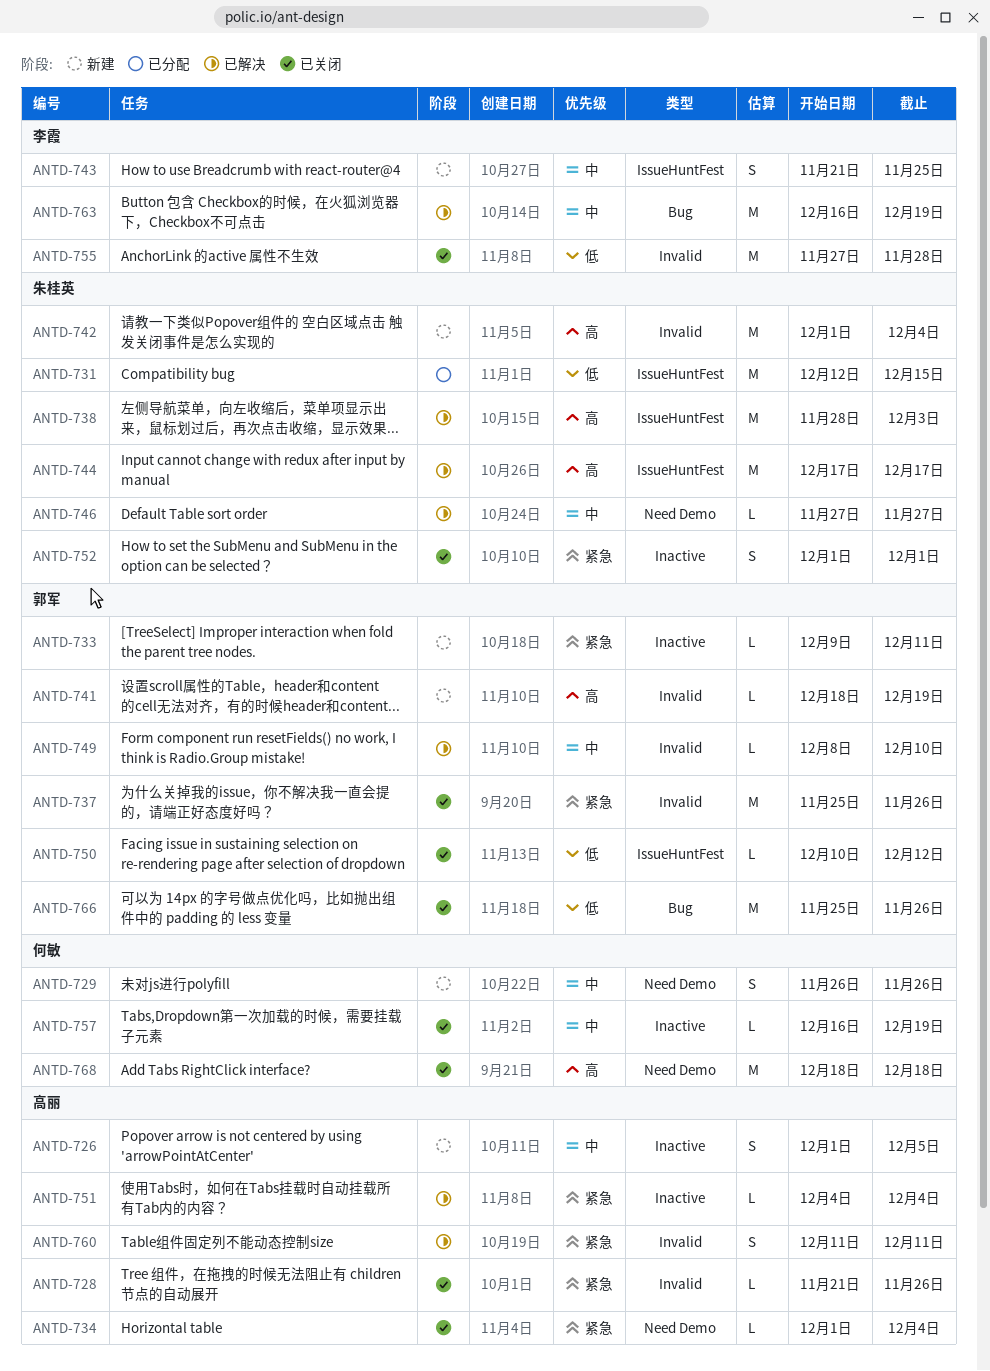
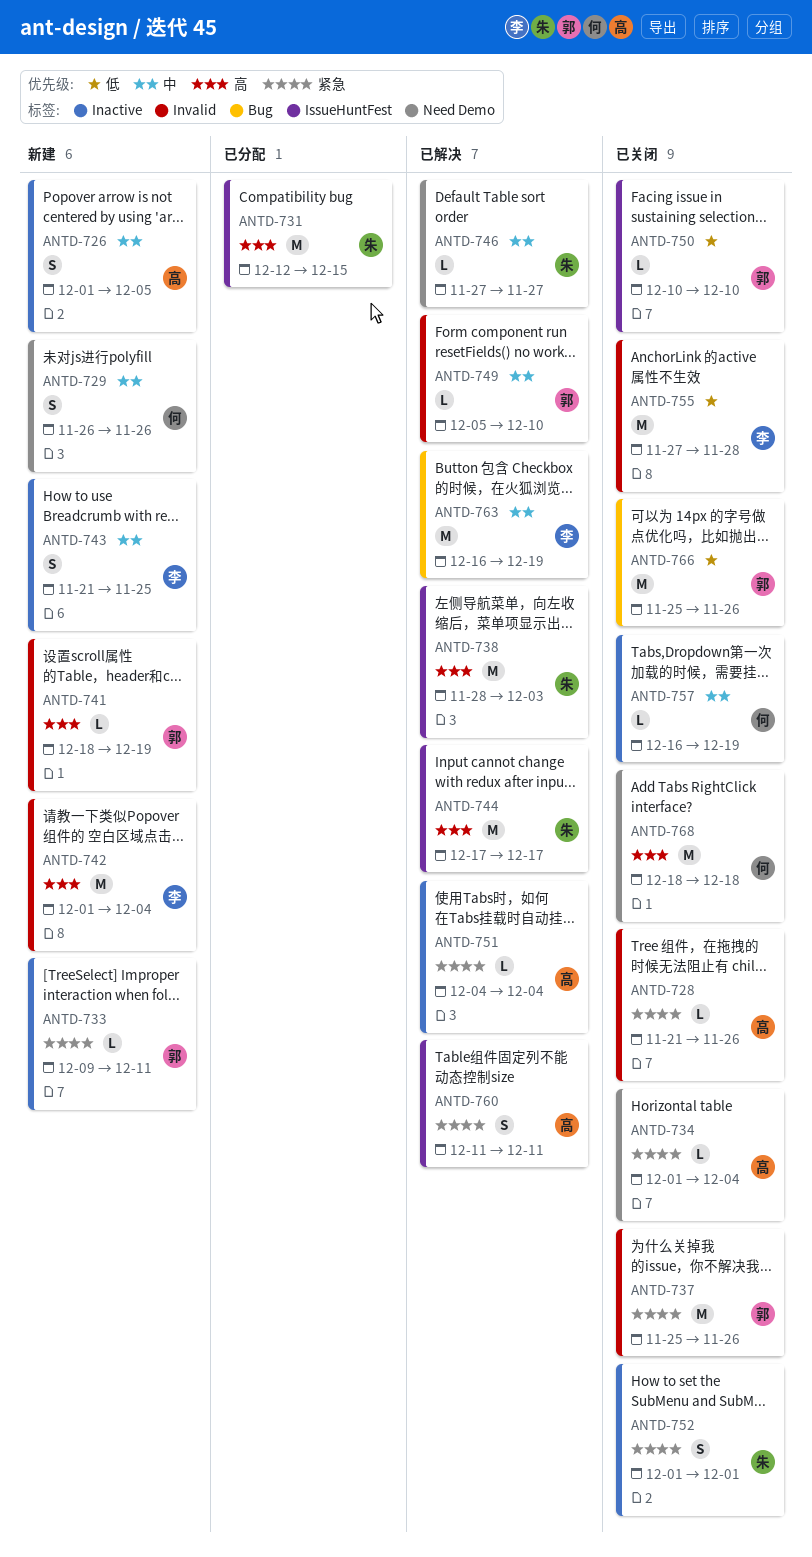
ANTD-731, priority: 低 -> 高
ANTD-742, owner: 朱桂英 -> 李霞
ANTD-743, label: IssueHuntFest -> Inactive
ANTD-749, start: Dec 8 -> Dec 5
ANTD-750, due: Dec 12 -> Dec 10
ANTD-760, label: Invalid -> IssueHuntFest

